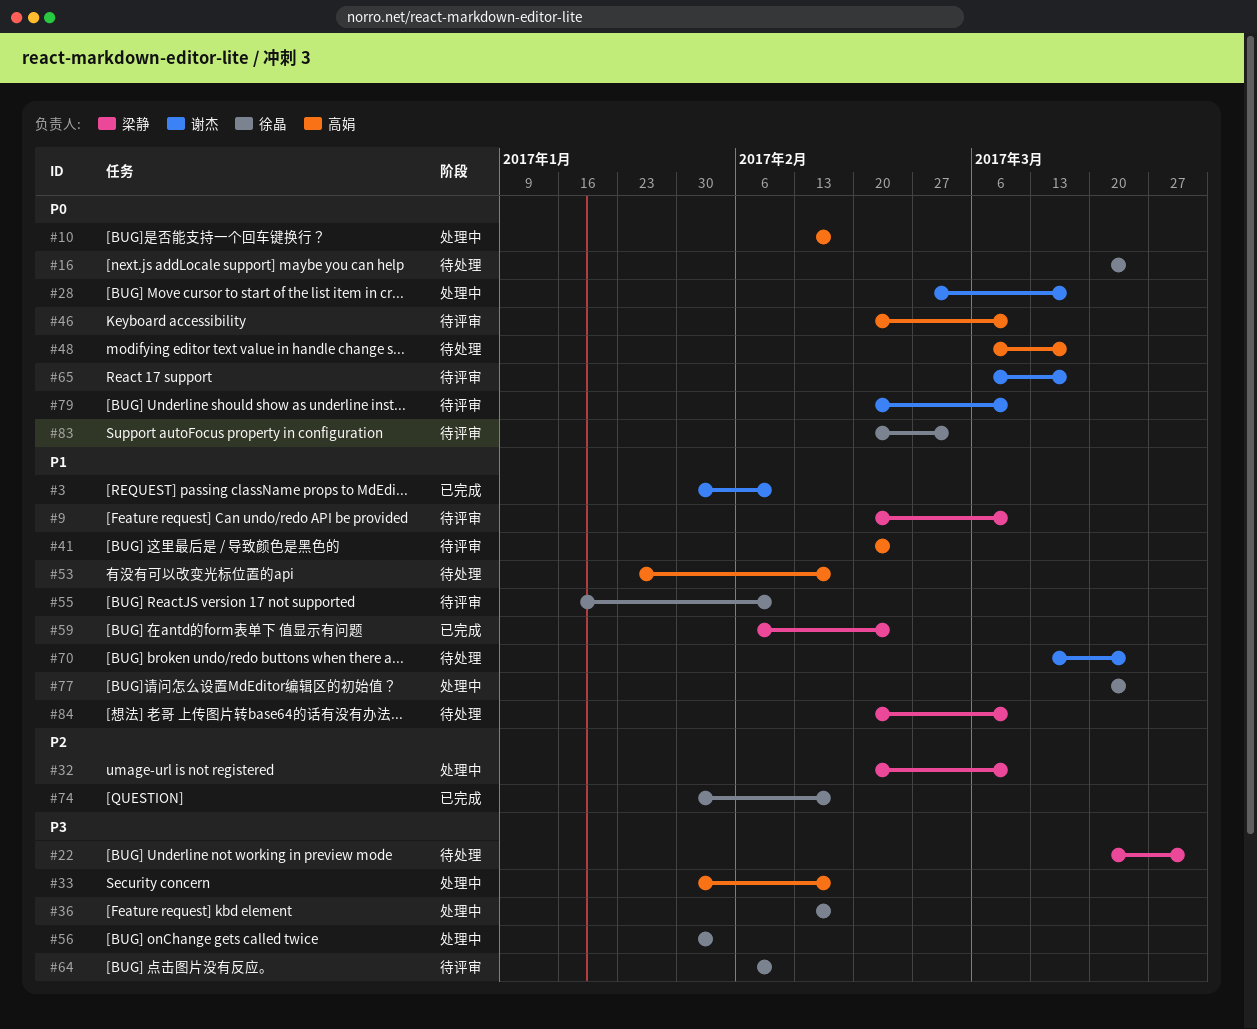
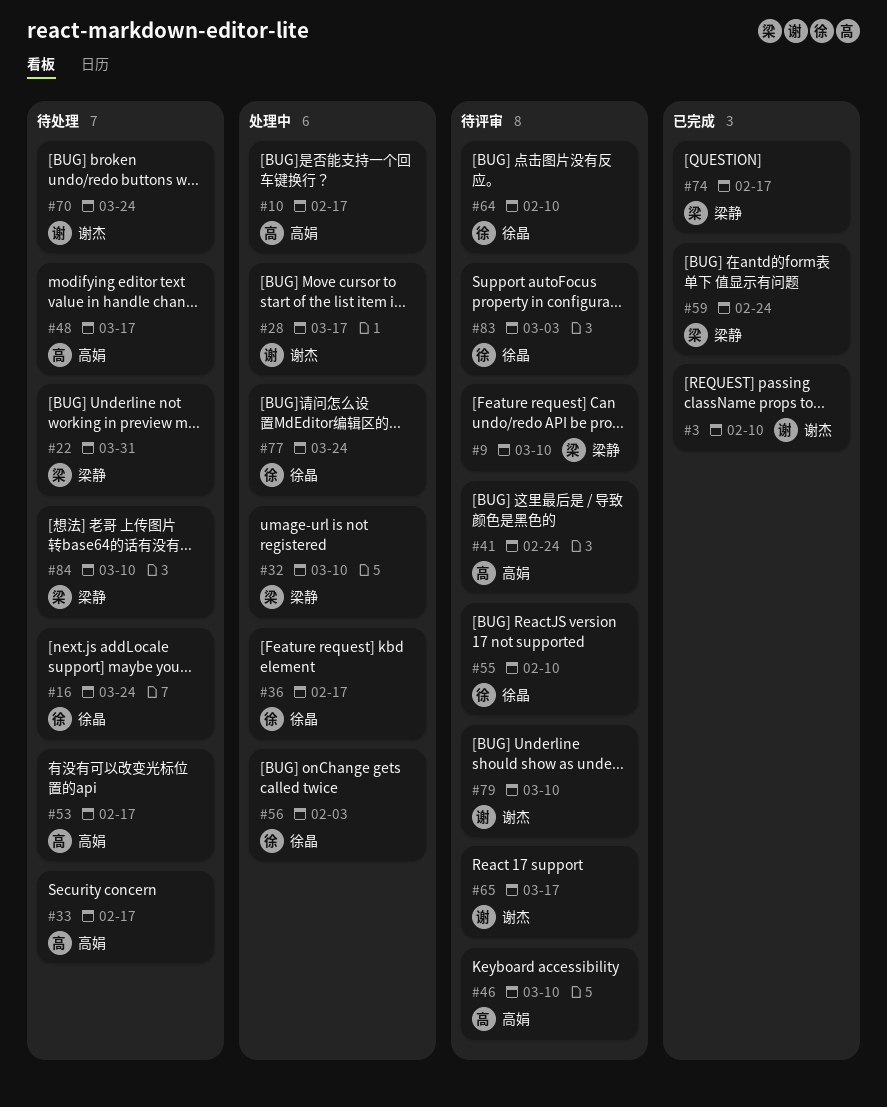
#33, status: 处理中 -> 待处理
#74, owner: 徐晶 -> 梁静

